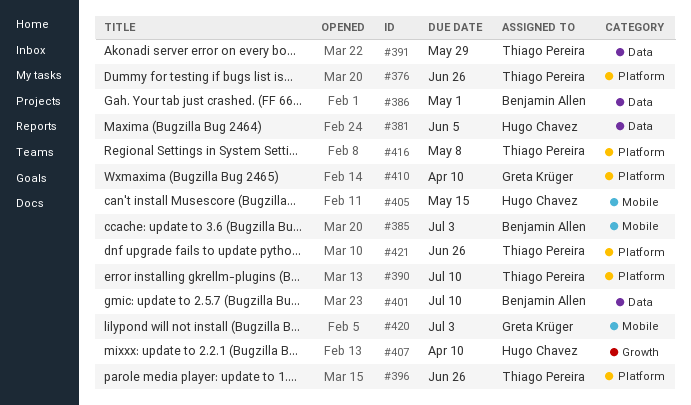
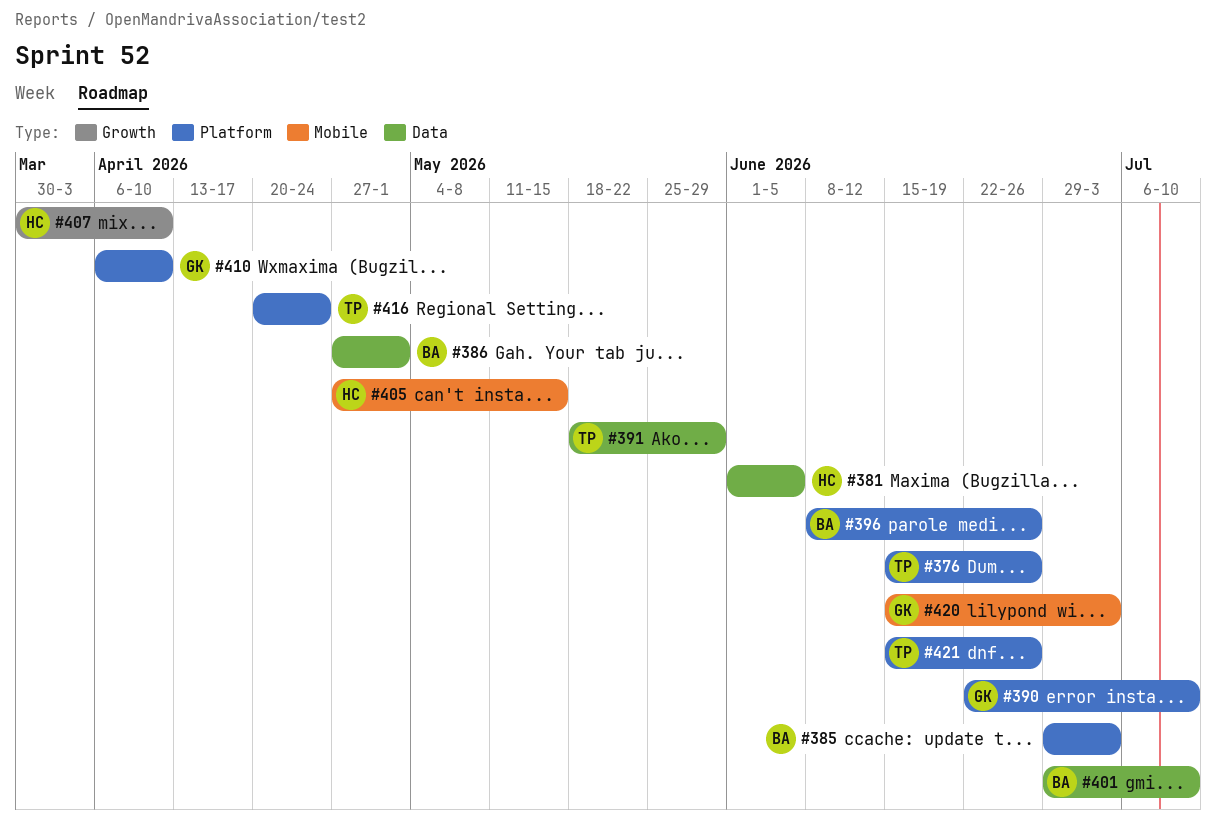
#385, label: Mobile -> Platform
#390, owner: Thiago Pereira -> Greta Krüger
#396, owner: Thiago Pereira -> Benjamin Allen
#416, due: May 8 -> Apr 24

